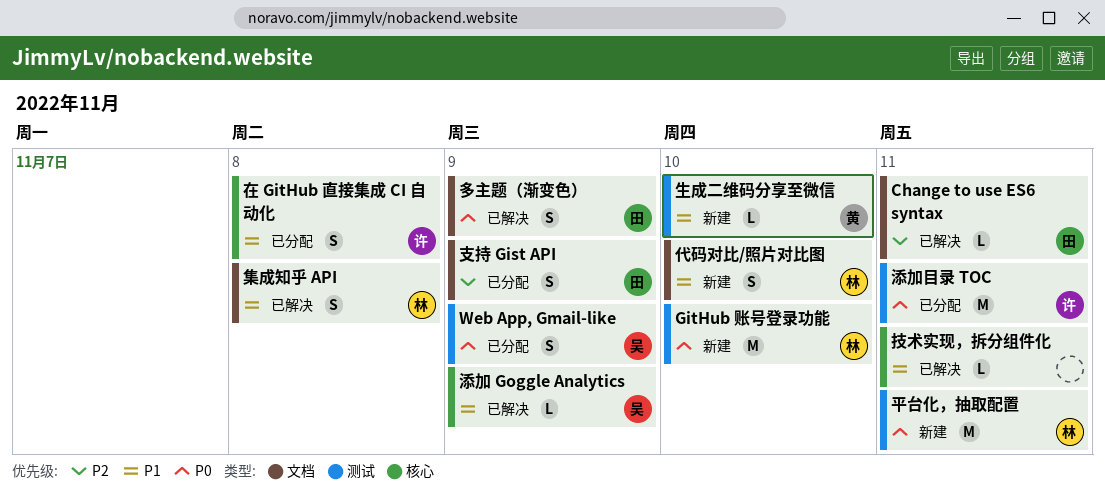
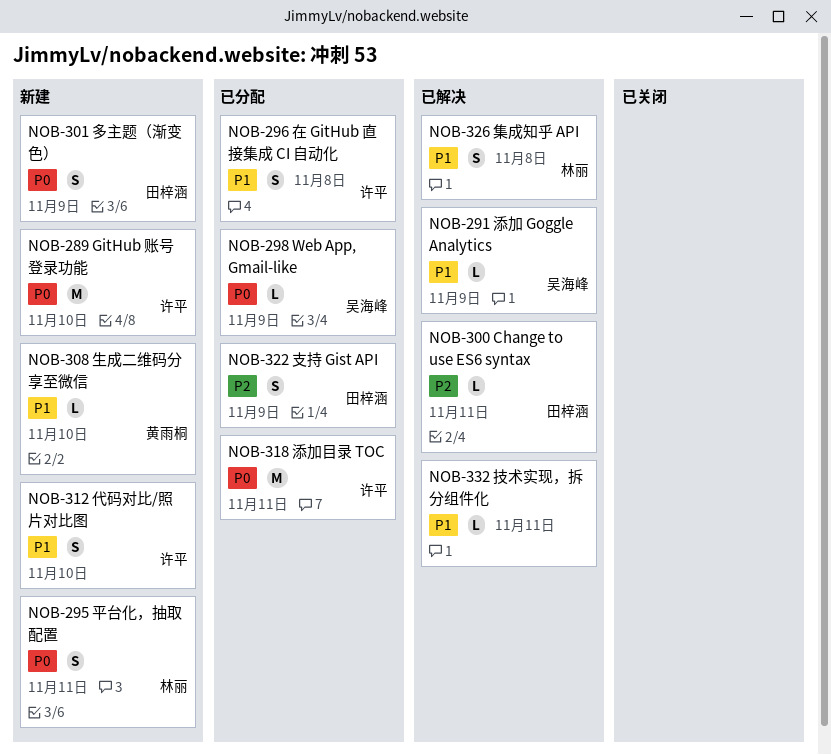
GitHub 账号登录功能, owner: 林丽 -> 许平
Web App, Gmail-like, estimate: S -> L
代码对比/照片对比图, owner: 林丽 -> 许平
多主题（渐变色）, status: 已解决 -> 新建
平台化，抽取配置, estimate: M -> S

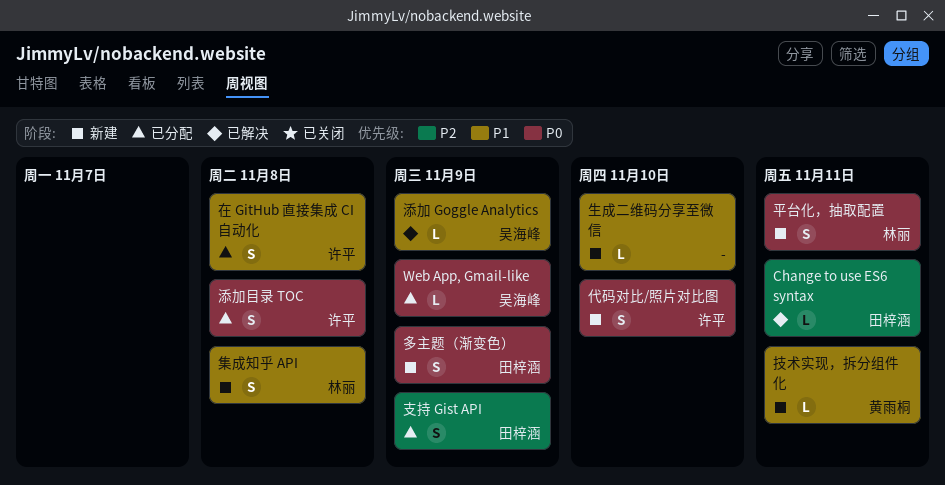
GitHub 账号登录功能: present -> none
代码对比/照片对比图, priority: P1 -> P0
技术实现，拆分组件化, status: 已解决 -> 新建
技术实现，拆分组件化, owner: none -> 黄雨桐
添加目录 TOC, estimate: M -> S
添加目录 TOC, due: Nov 11 -> Nov 8
生成二维码分享至微信, owner: 黄雨桐 -> none
集成知乎 API, status: 已解决 -> 新建

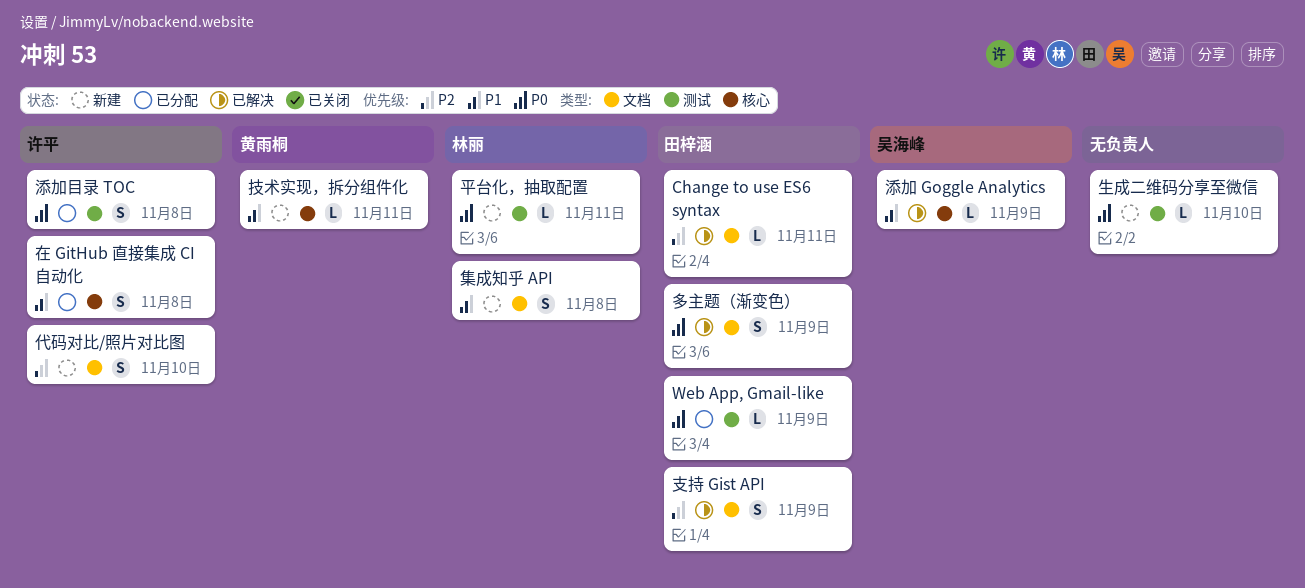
Web App, Gmail-like, owner: 吴海峰 -> 田梓涵
代码对比/照片对比图, priority: P0 -> P2
多主题（渐变色）, status: 新建 -> 已解决
平台化，抽取配置, estimate: S -> L
支持 Gist API, status: 已分配 -> 已解决
生成二维码分享至微信, priority: P1 -> P0

